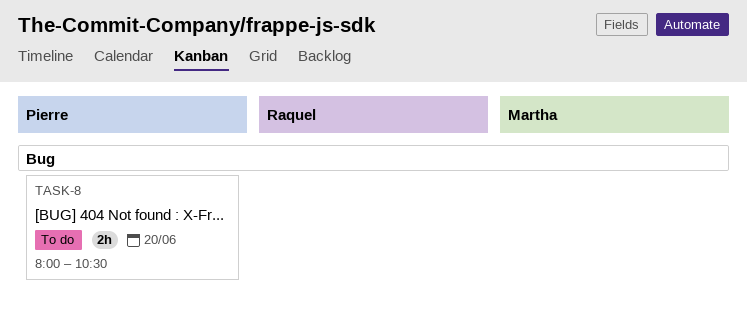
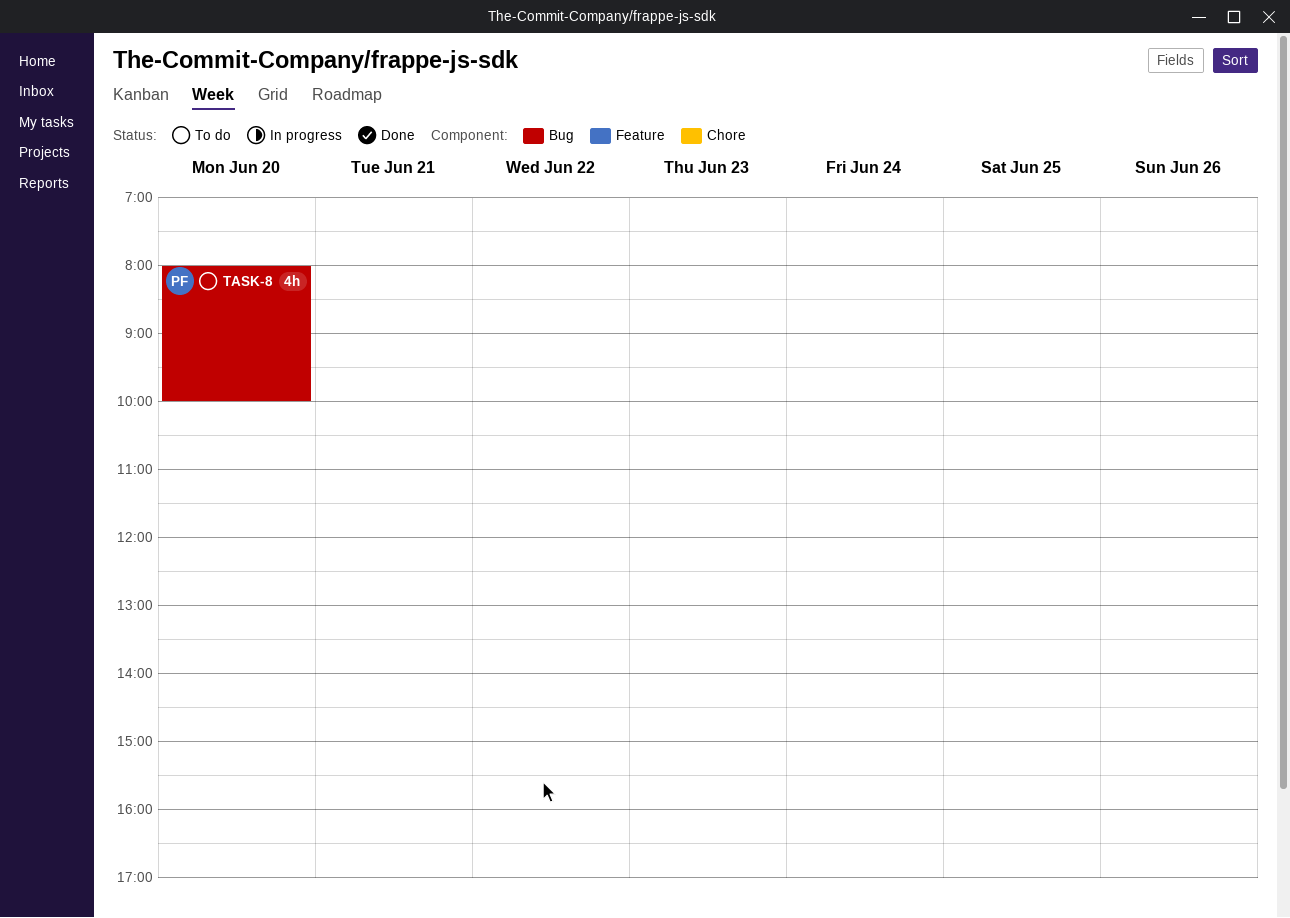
TASK-8, estimate: 2h -> 4h
TASK-8, ends: 10:30 -> 10:00

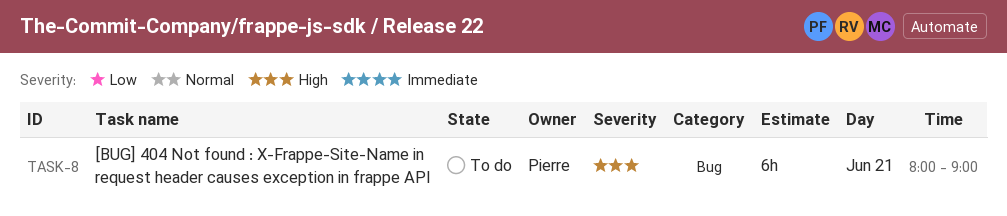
TASK-8, estimate: 4h -> 6h
TASK-8, day: Jun 20 -> Jun 21
TASK-8, ends: 10:00 -> 09:00

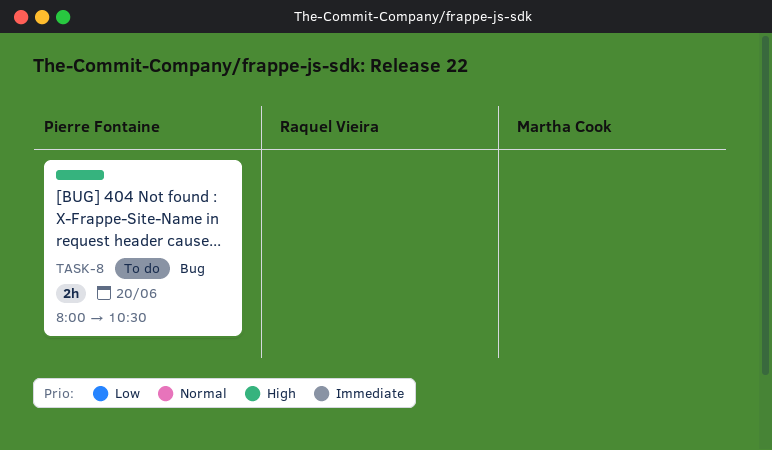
TASK-8, estimate: 6h -> 2h
TASK-8, day: Jun 21 -> Jun 20
TASK-8, ends: 09:00 -> 10:30

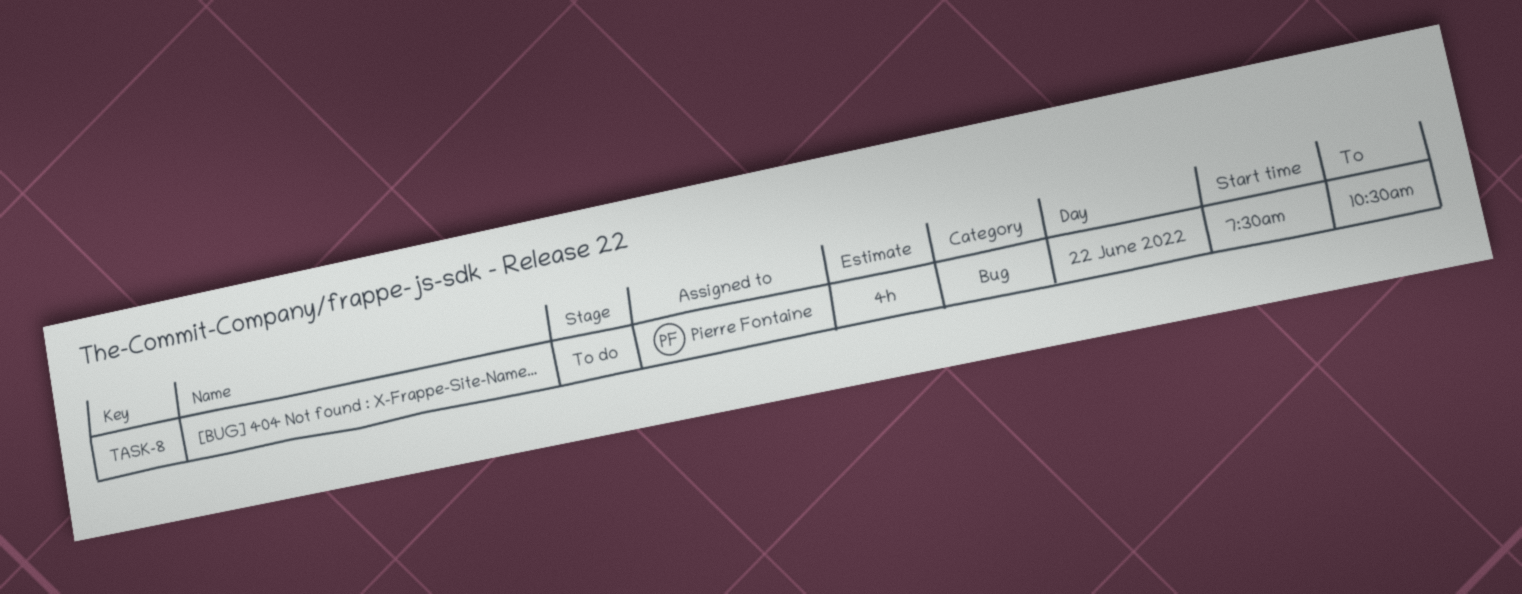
TASK-8, estimate: 2h -> 4h
TASK-8, day: Jun 20 -> Jun 22
TASK-8, begins: 08:00 -> 07:30

